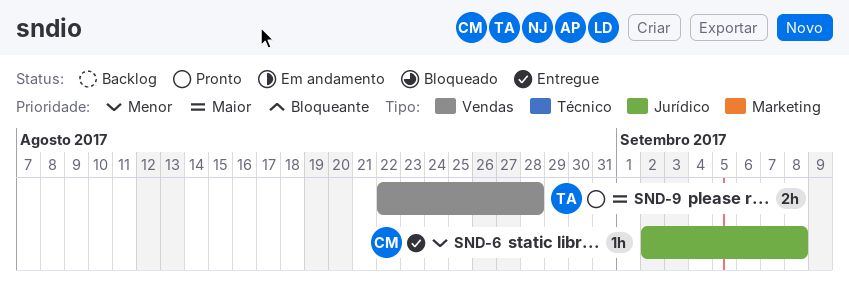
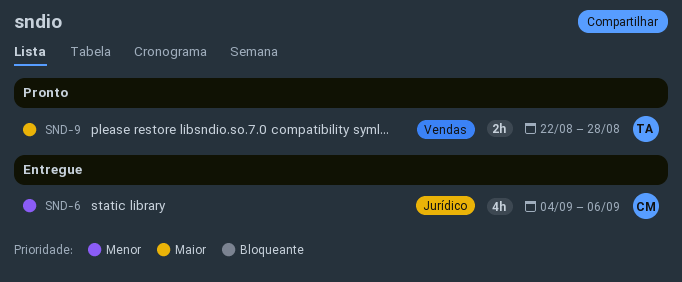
SND-6, estimate: 1h -> 4h
SND-6, start: Sep 2 -> Sep 4
SND-6, due: Sep 8 -> Sep 6

